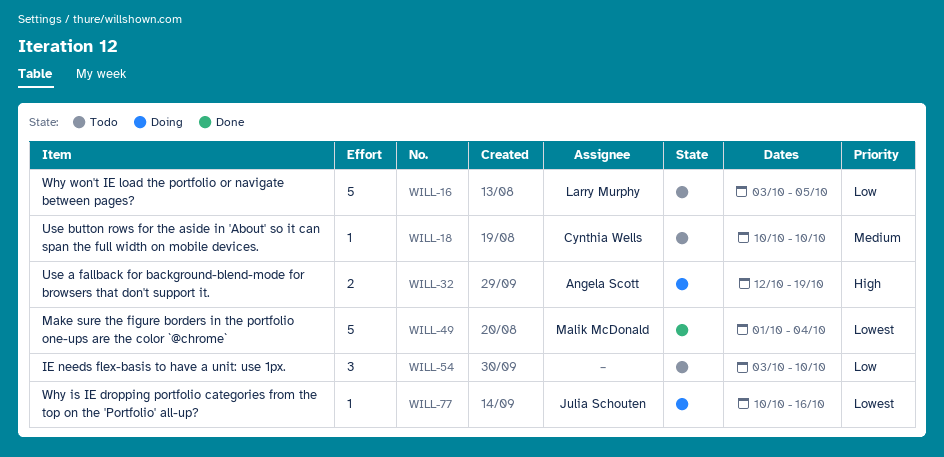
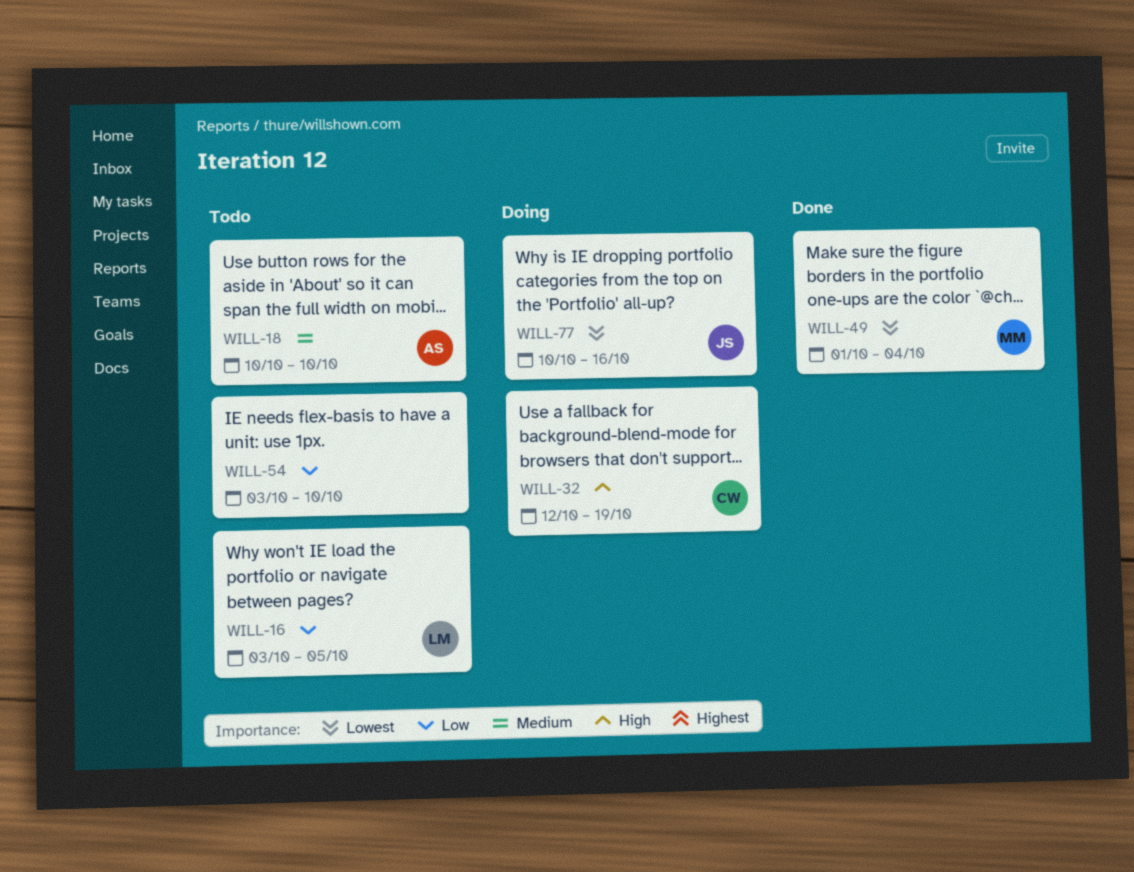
WILL-18, owner: Cynthia Wells -> Angela Scott
WILL-32, owner: Angela Scott -> Cynthia Wells

